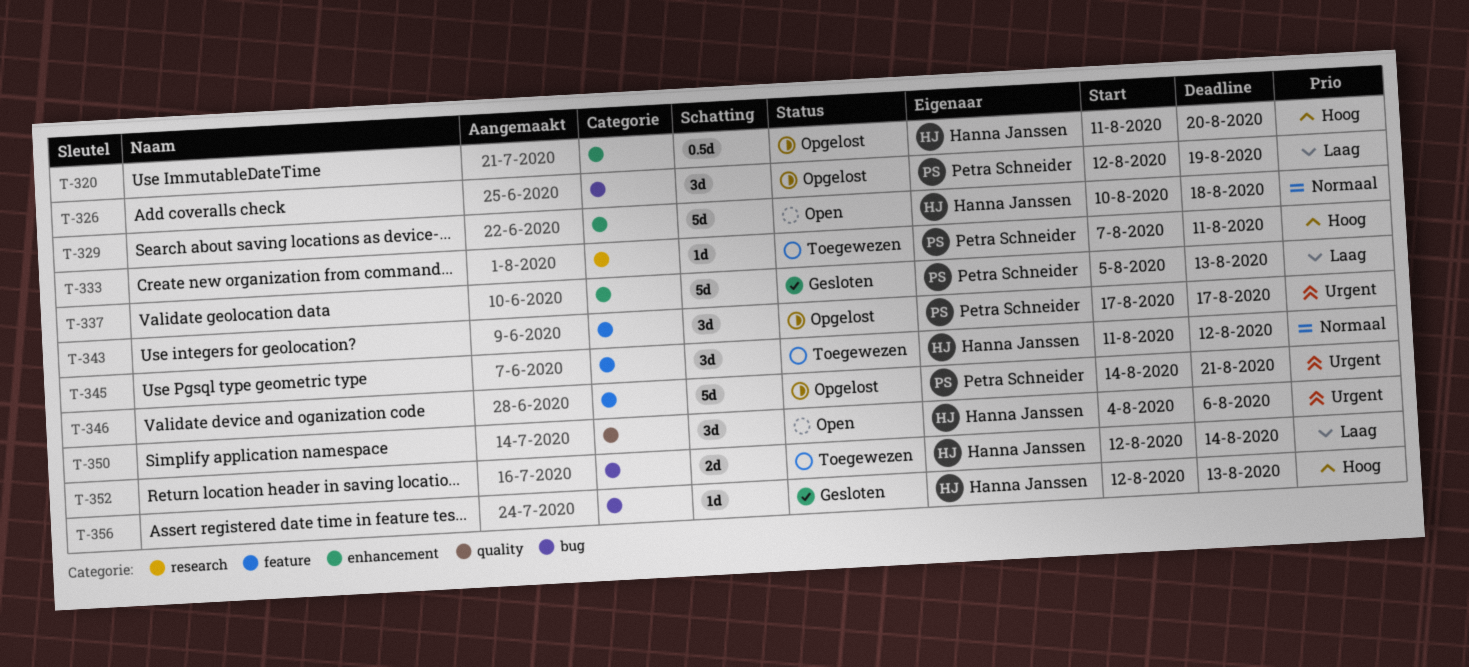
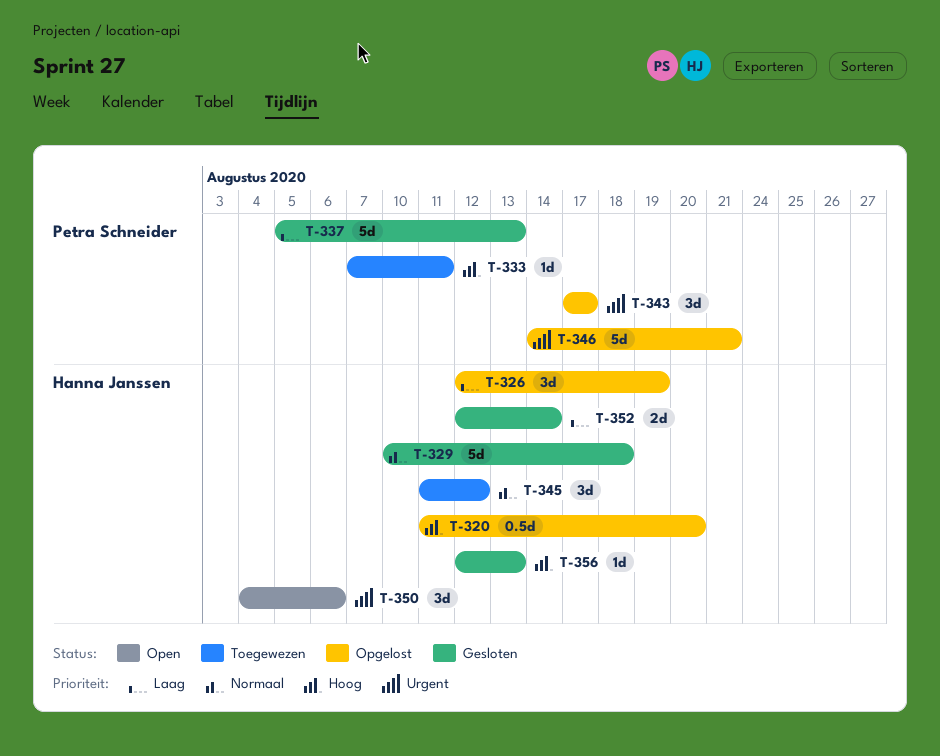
T-326, owner: Petra Schneider -> Hanna Janssen
T-329, status: Open -> Gesloten
T-352, status: Toegewezen -> Gesloten

